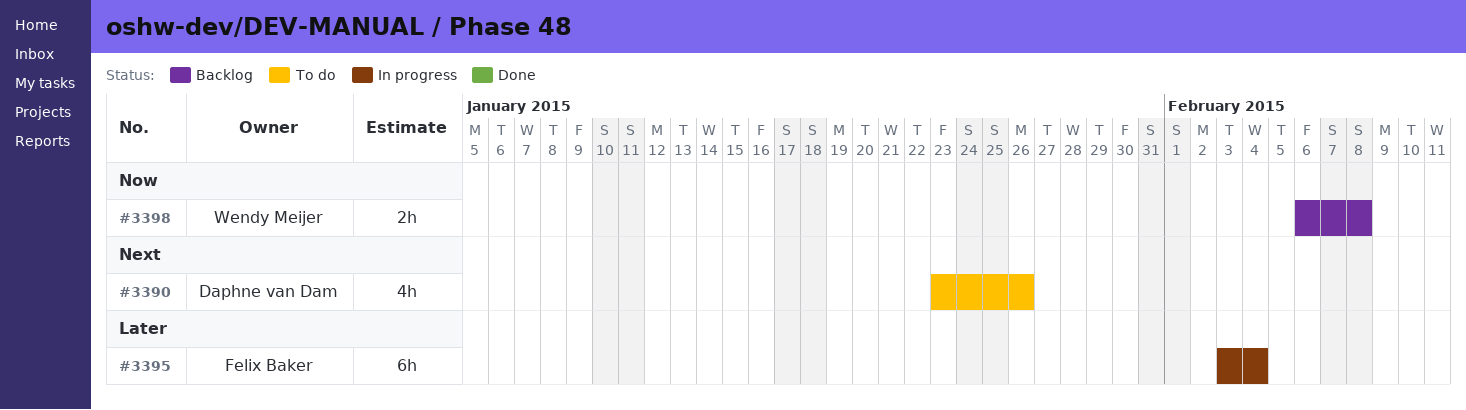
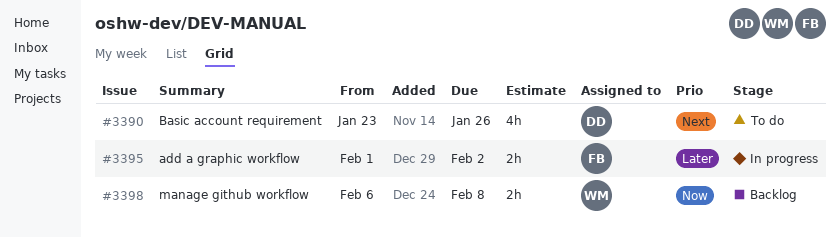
#3395, estimate: 6h -> 2h
#3395, start: Feb 3 -> Feb 1
#3395, due: Feb 4 -> Feb 2

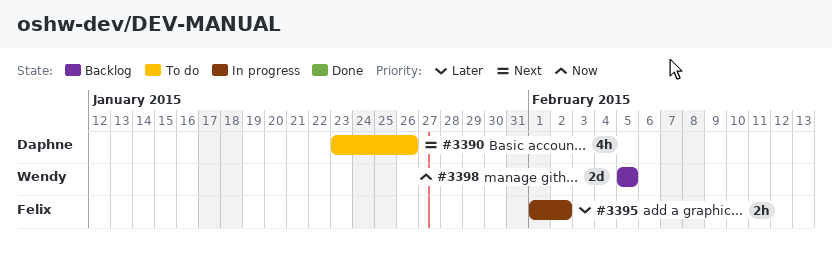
#3398, estimate: 2h -> 2d
#3398, start: Feb 6 -> Feb 5
#3398, due: Feb 8 -> Feb 5

